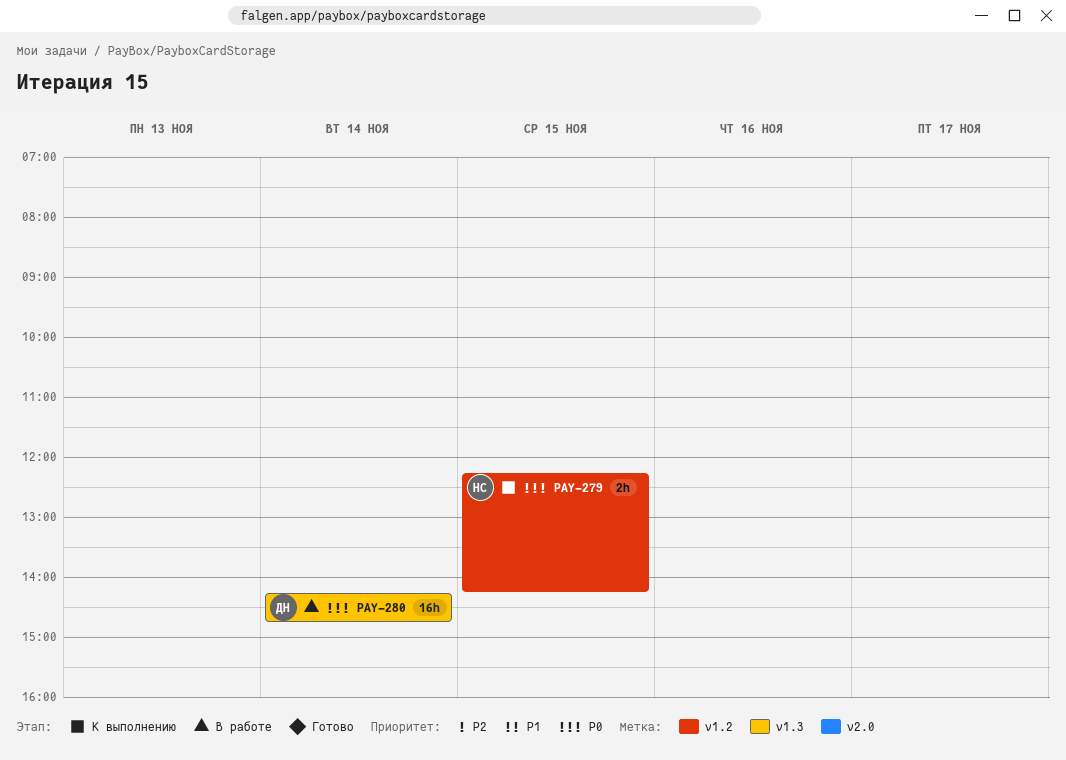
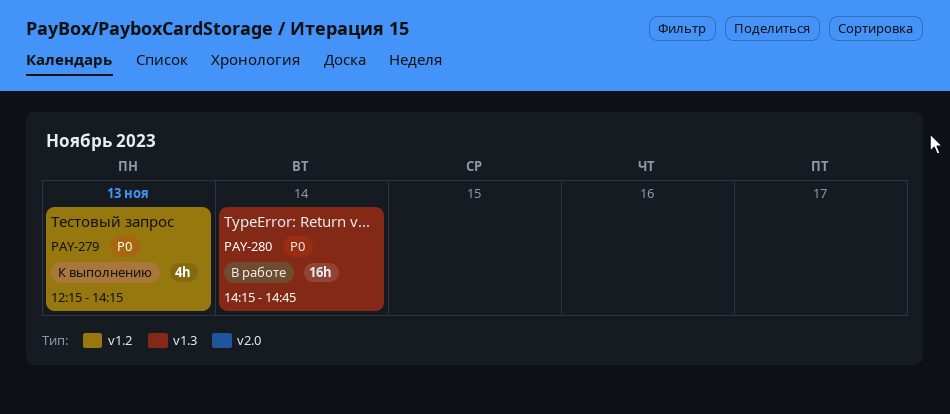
PAY-279, estimate: 2h -> 4h
PAY-279, day: Nov 15 -> Nov 13

